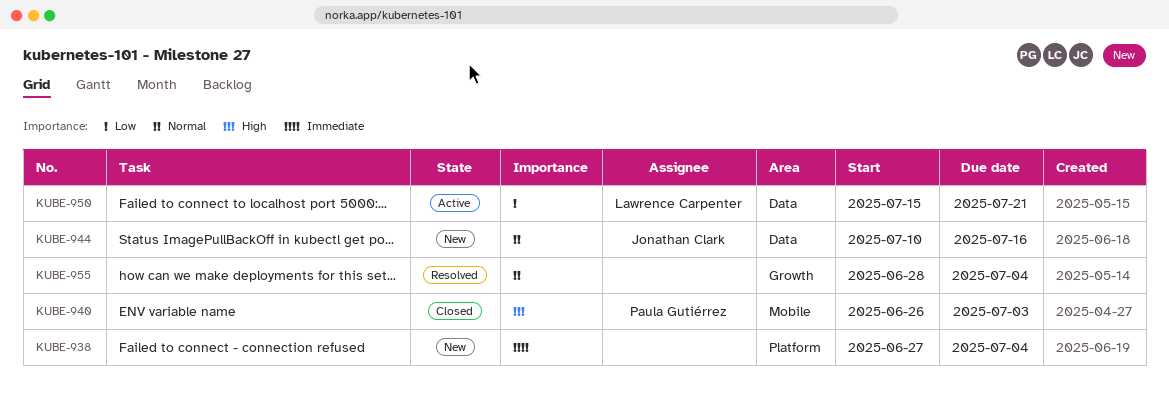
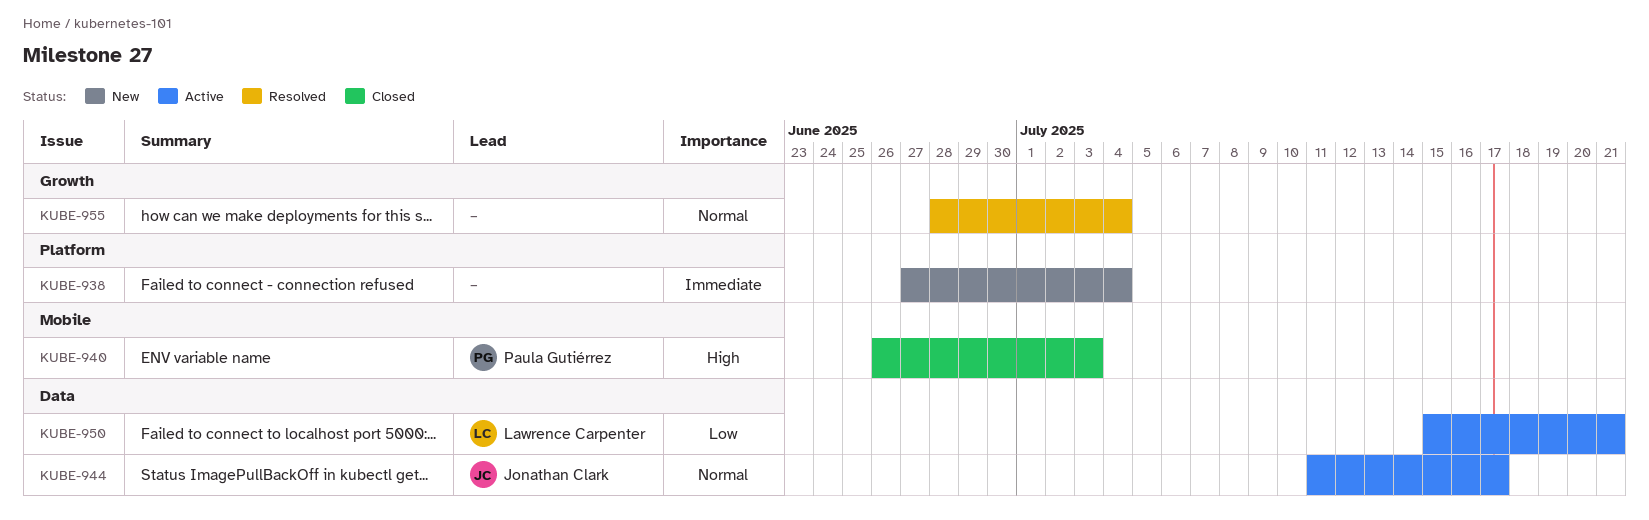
KUBE-944, status: New -> Active
KUBE-944, start: Jul 10 -> Jul 11
KUBE-944, due: Jul 16 -> Jul 17

